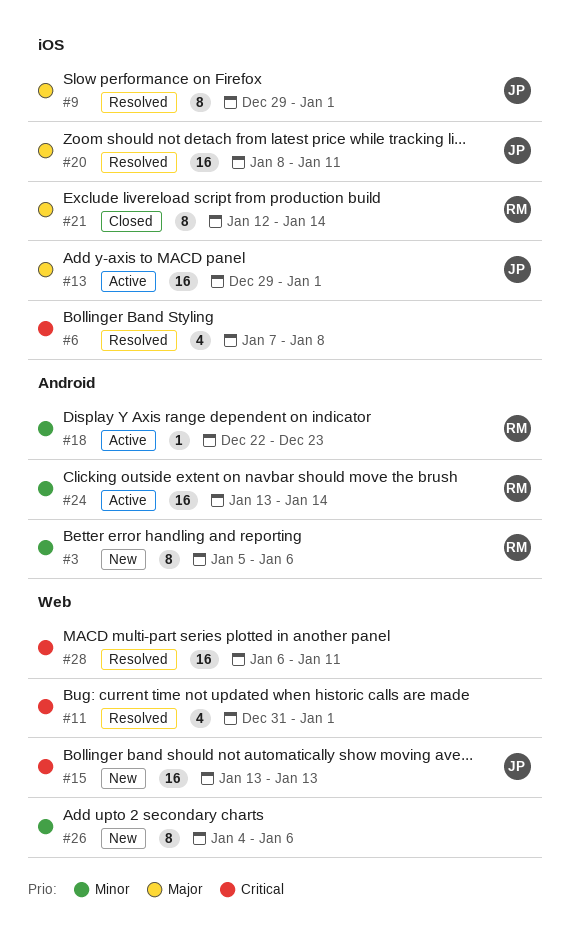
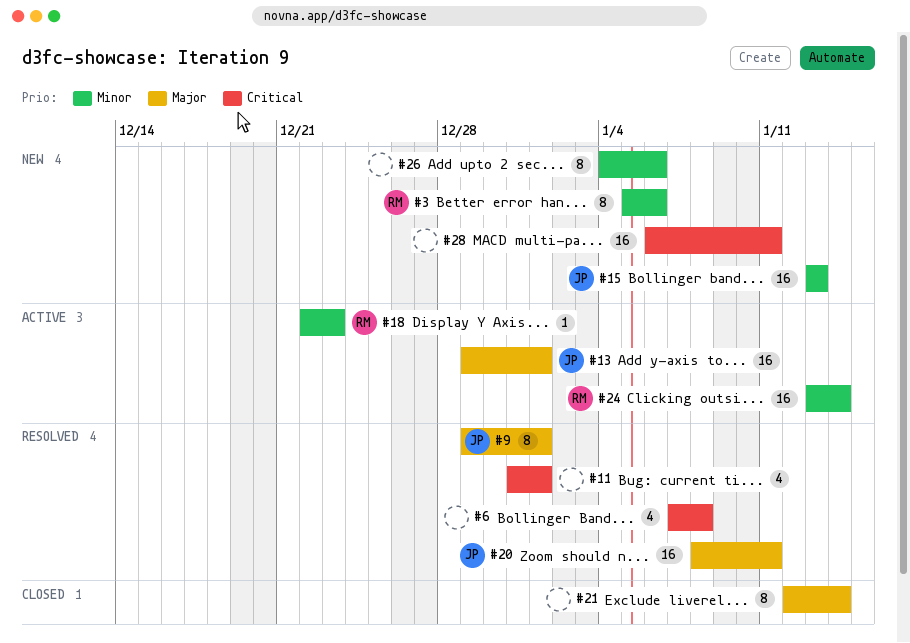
#15, priority: Critical -> Minor
#21, owner: RM -> none
#28, status: Resolved -> New

